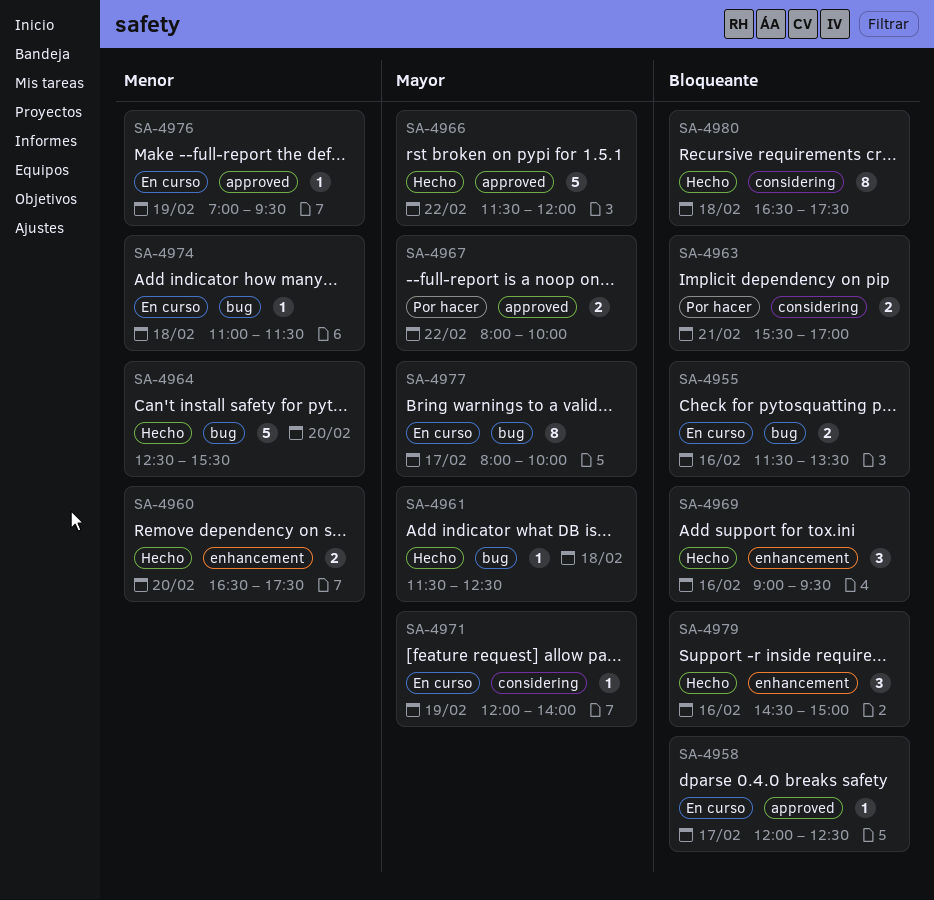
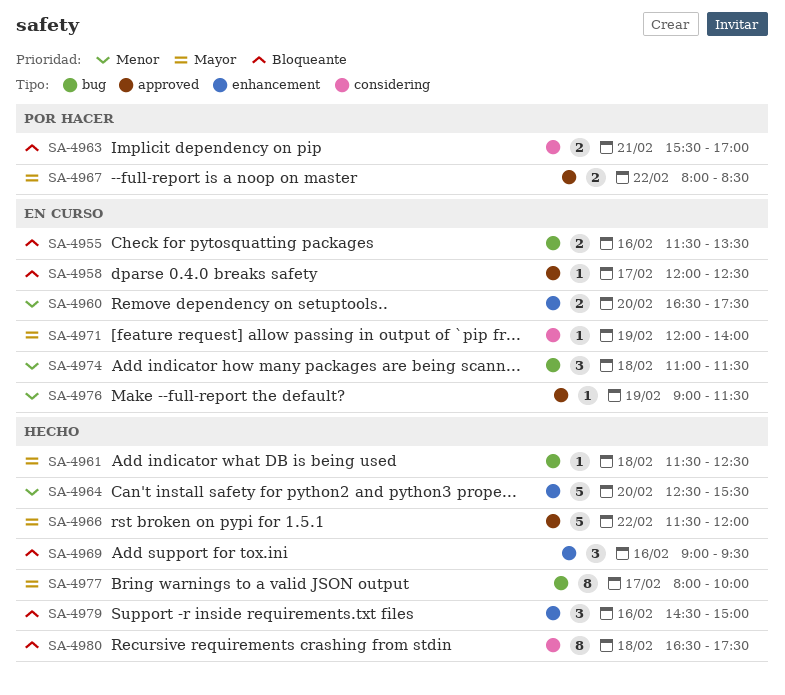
SA-4960, status: Hecho -> En curso
SA-4964, label: bug -> enhancement
SA-4967, ends: 10:00 -> 08:30
SA-4974, estimate: 1 -> 3
SA-4976, begins: 07:00 -> 09:00
SA-4976, ends: 09:30 -> 11:30
SA-4977, status: En curso -> Hecho

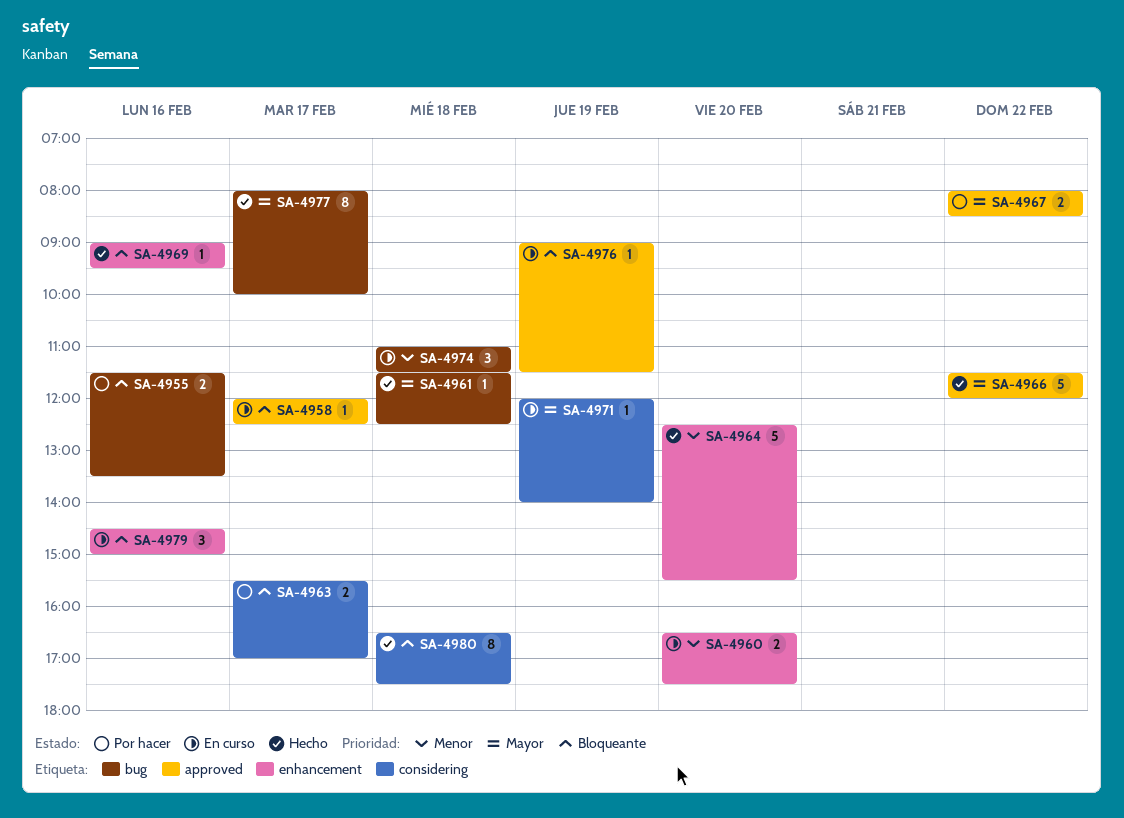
SA-4955, status: En curso -> Por hacer
SA-4963, day: Feb 21 -> Feb 17
SA-4969, estimate: 3 -> 1
SA-4976, priority: Menor -> Bloqueante
SA-4979, status: Hecho -> En curso

